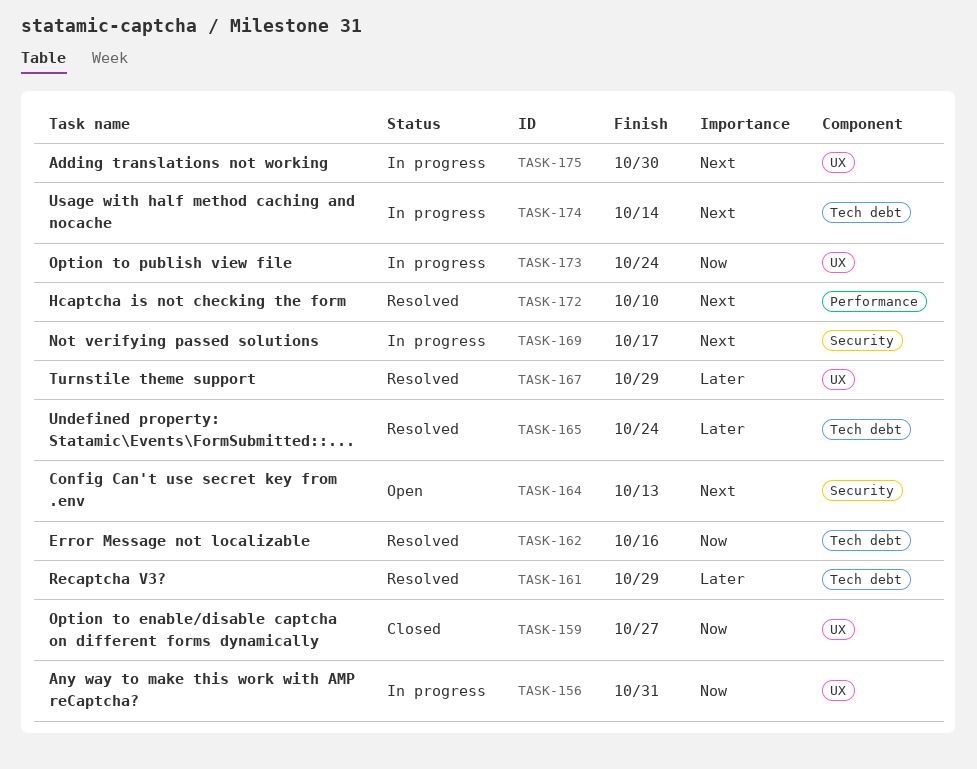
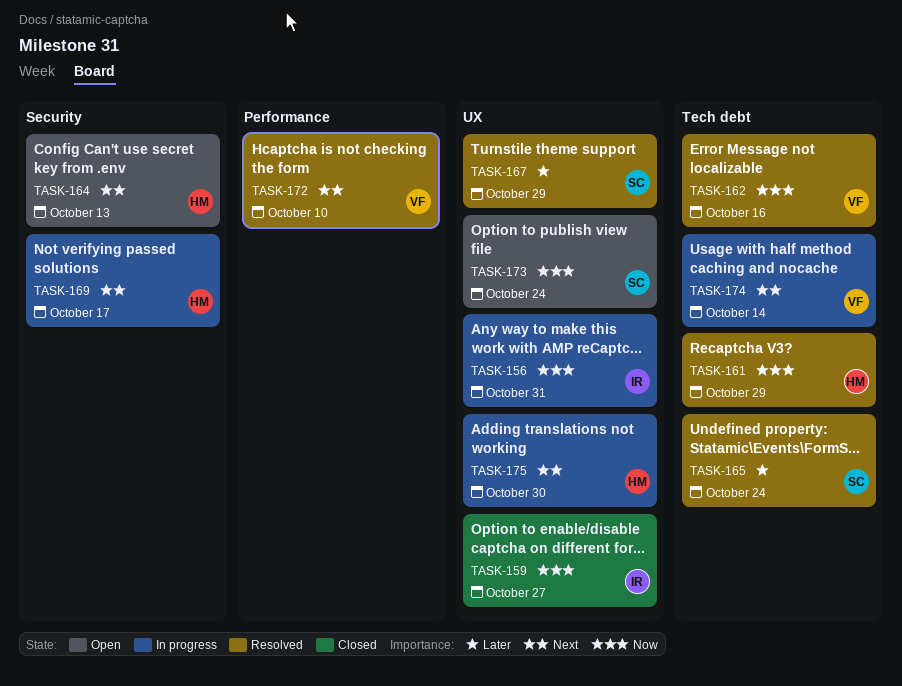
TASK-161, priority: Later -> Now
TASK-173, status: In progress -> Open

